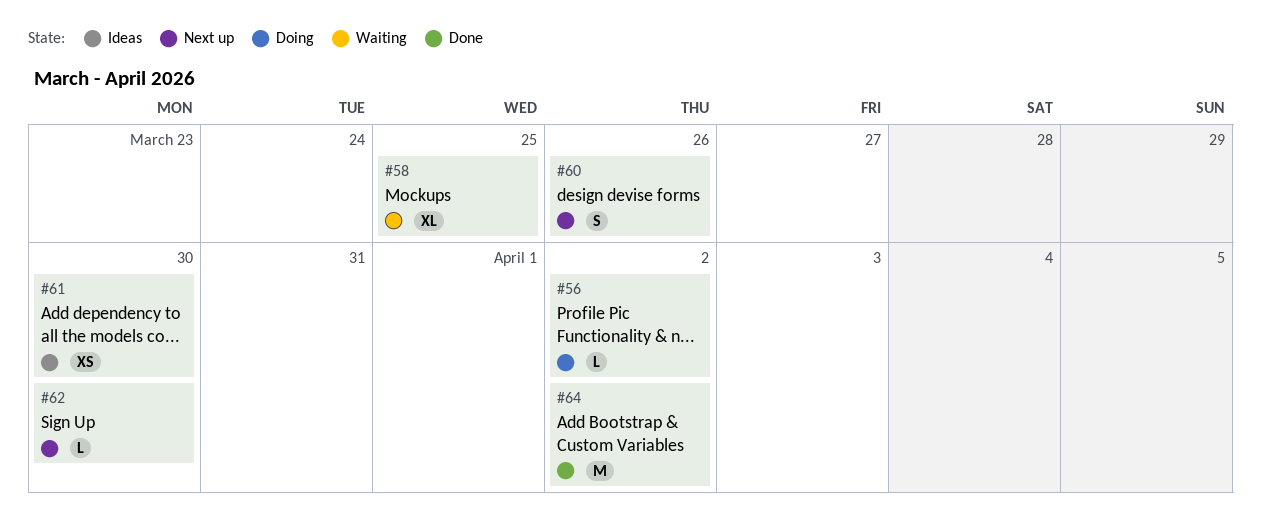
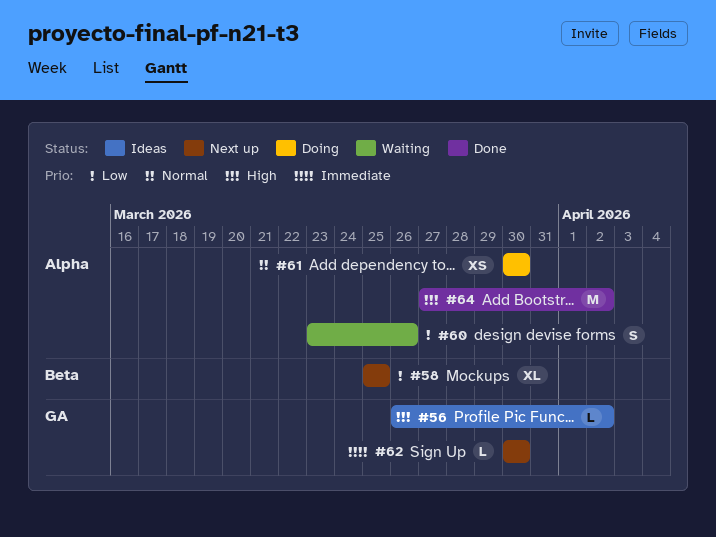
#56, status: Doing -> Ideas
#58, status: Waiting -> Next up
#60, status: Next up -> Waiting
#61, status: Ideas -> Doing

